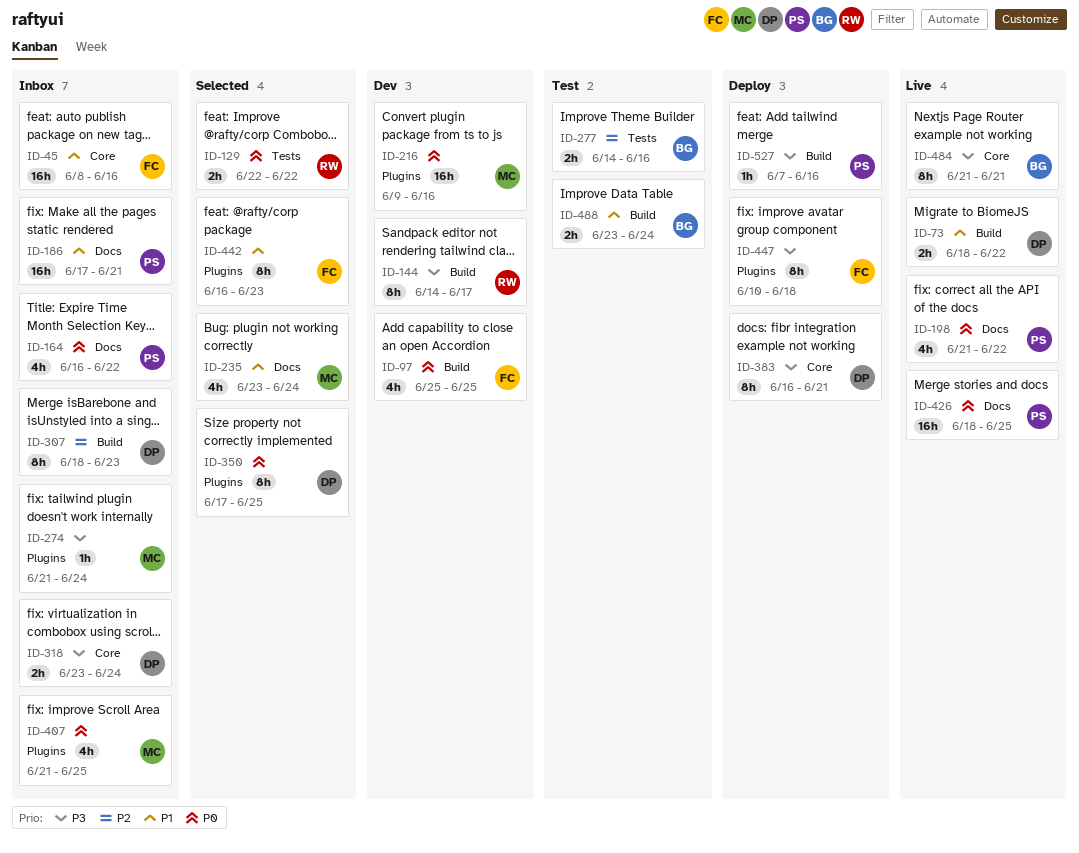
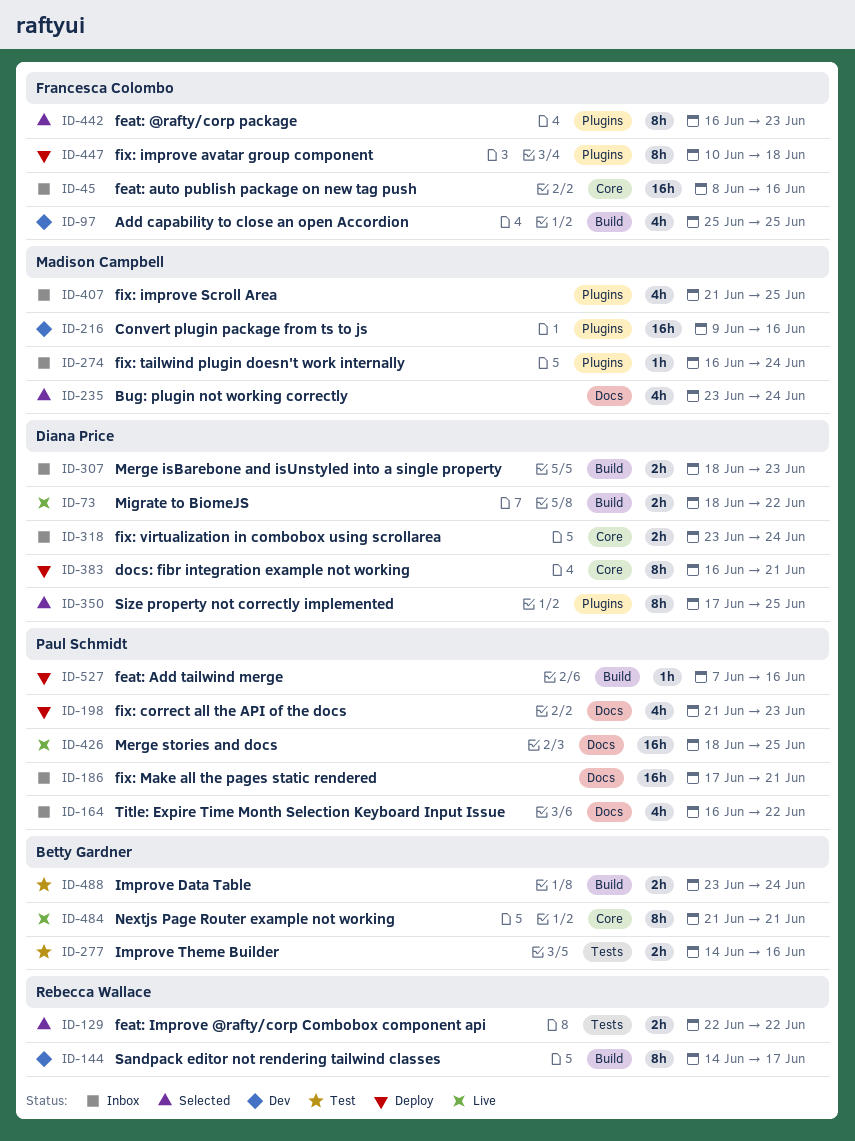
ID-198, status: Live -> Deploy
ID-198, due: Jun 22 -> Jun 23
ID-274, start: Jun 21 -> Jun 16
ID-307, estimate: 8h -> 2h

